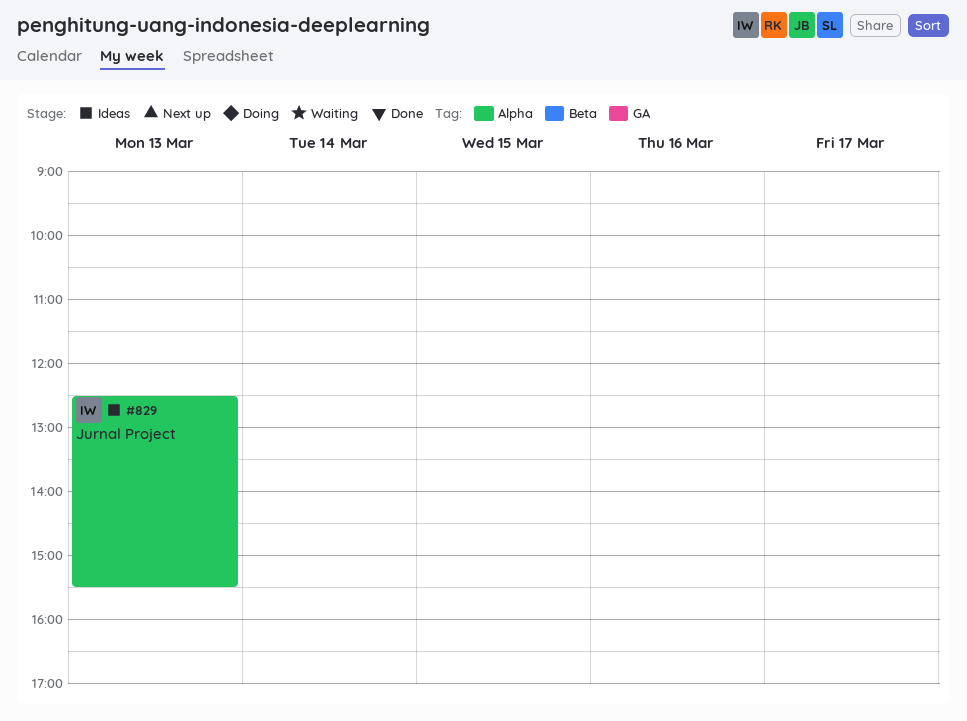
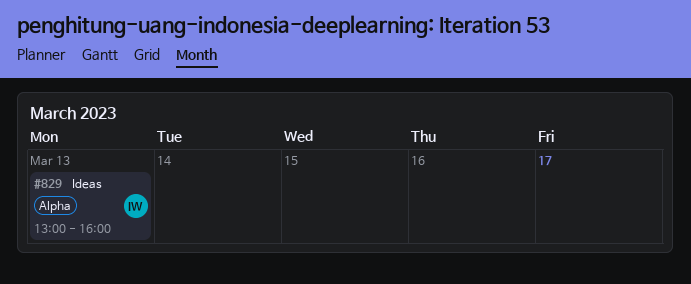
#829, begins: 12:30 -> 13:00
#829, ends: 15:30 -> 16:00

